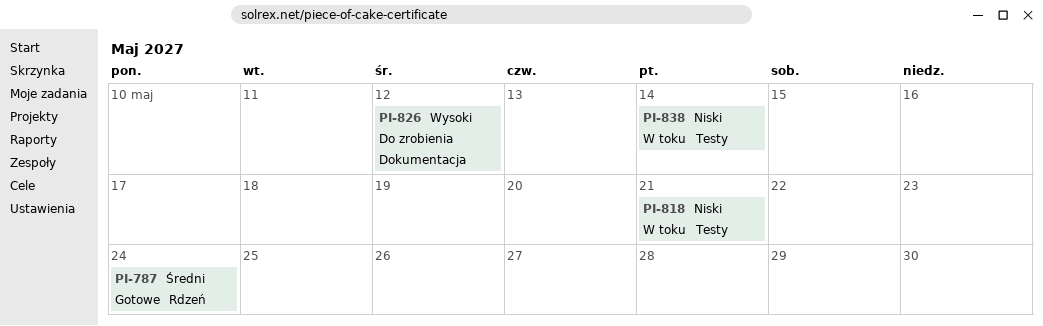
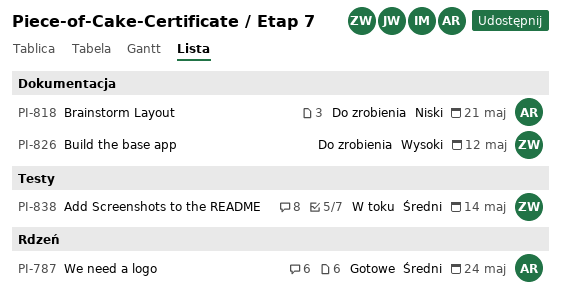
PI-818, status: W toku -> Do zrobienia
PI-818, label: Testy -> Dokumentacja
PI-838, priority: Niski -> Średni

